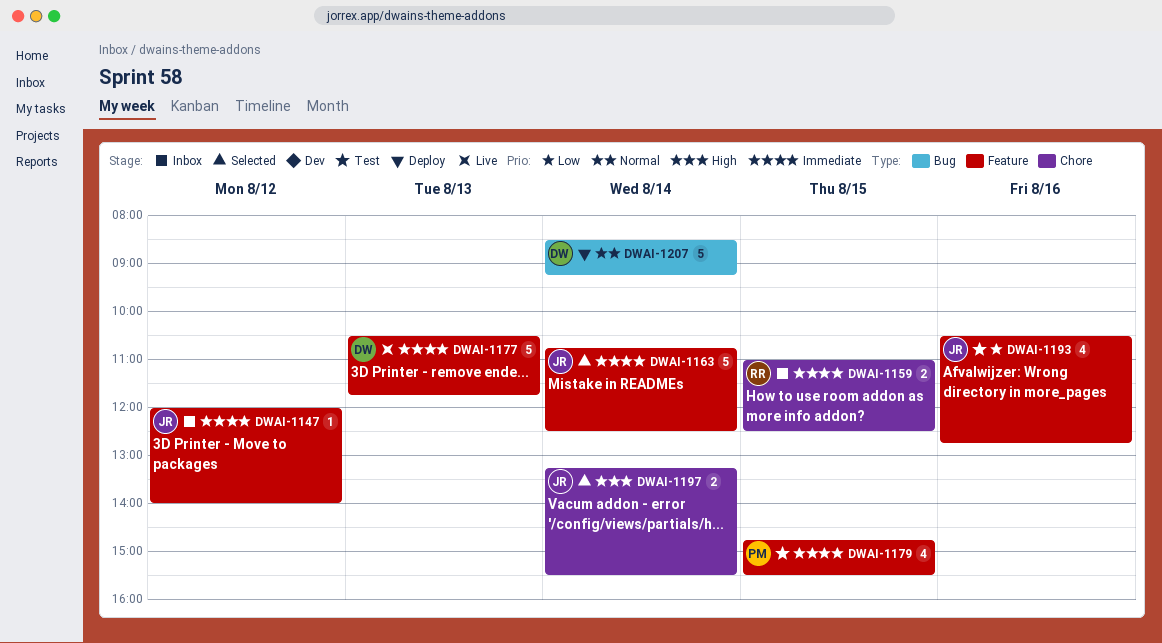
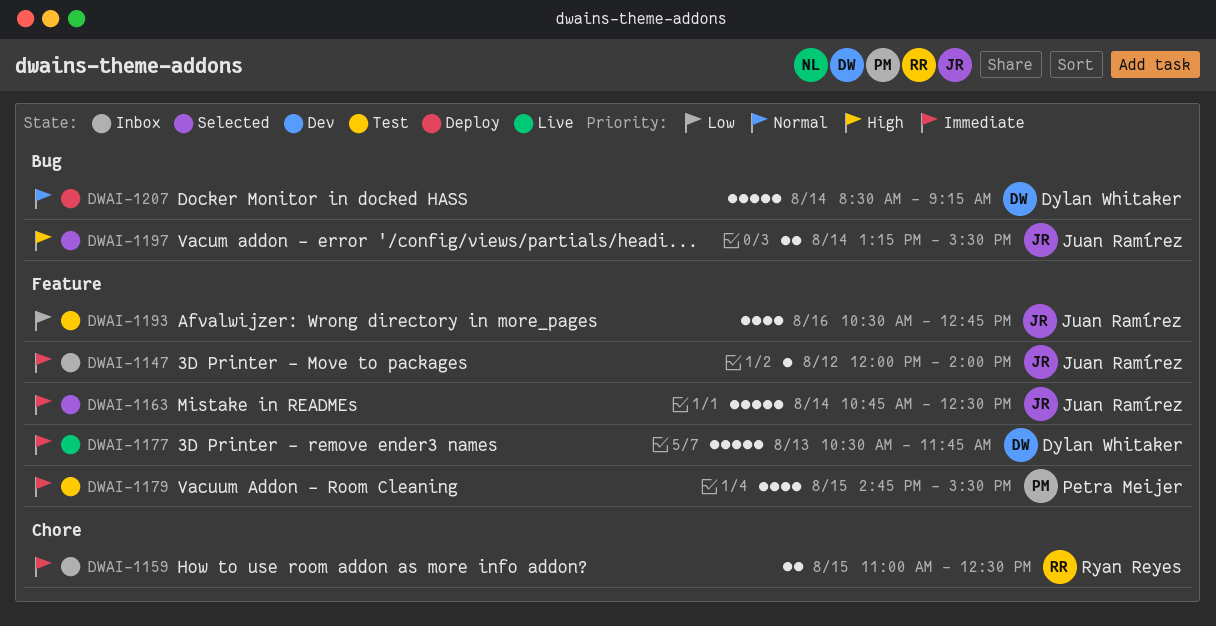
DWAI-1197, label: Chore -> Bug

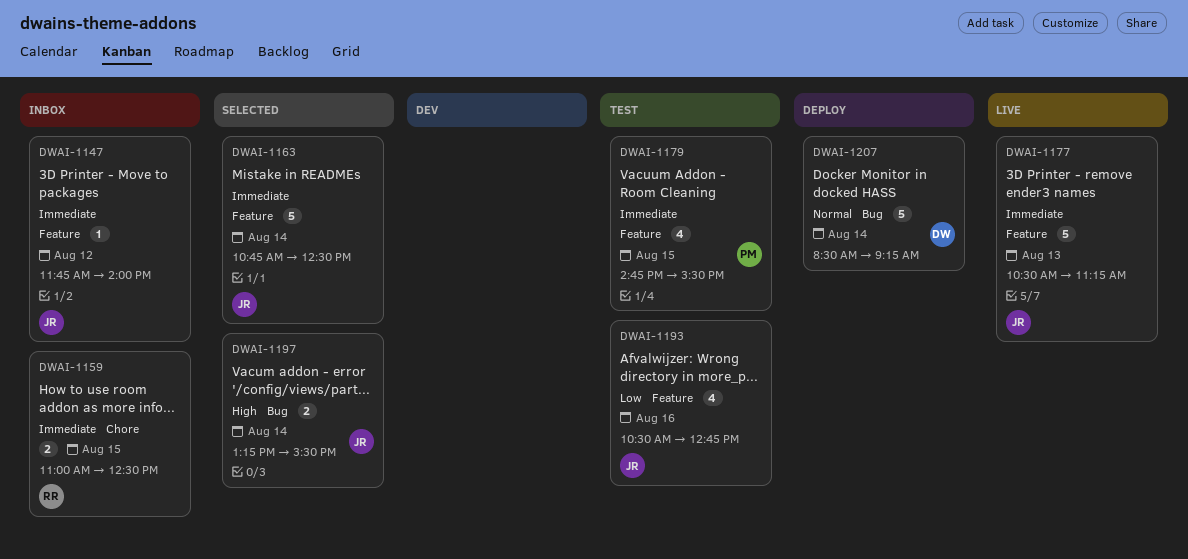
DWAI-1147, begins: 12:00 -> 11:45
DWAI-1177, owner: Dylan Whitaker -> Juan Ramírez
DWAI-1177, ends: 11:45 -> 11:15

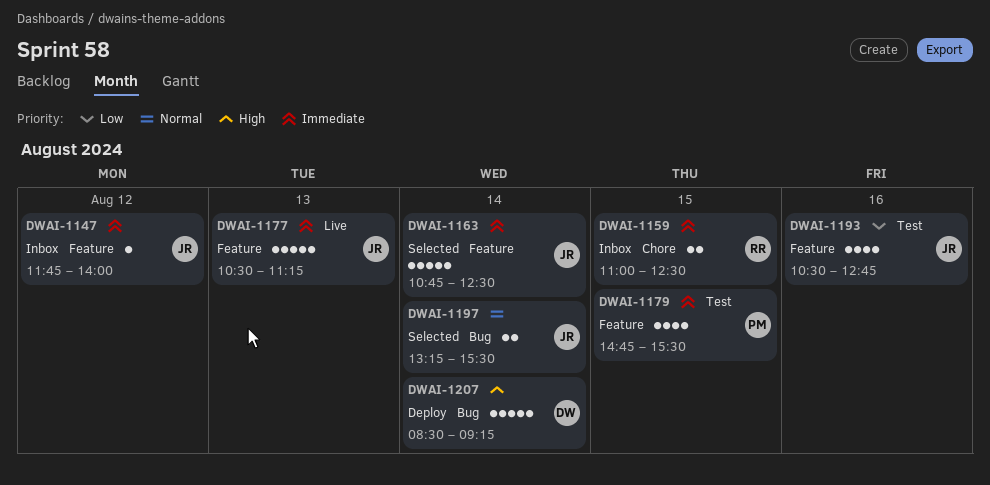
DWAI-1197, priority: High -> Normal
DWAI-1207, priority: Normal -> High

